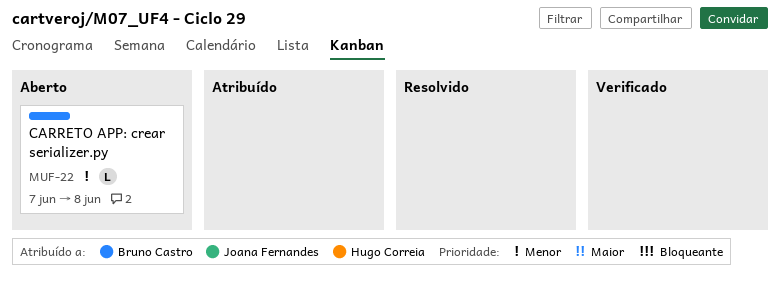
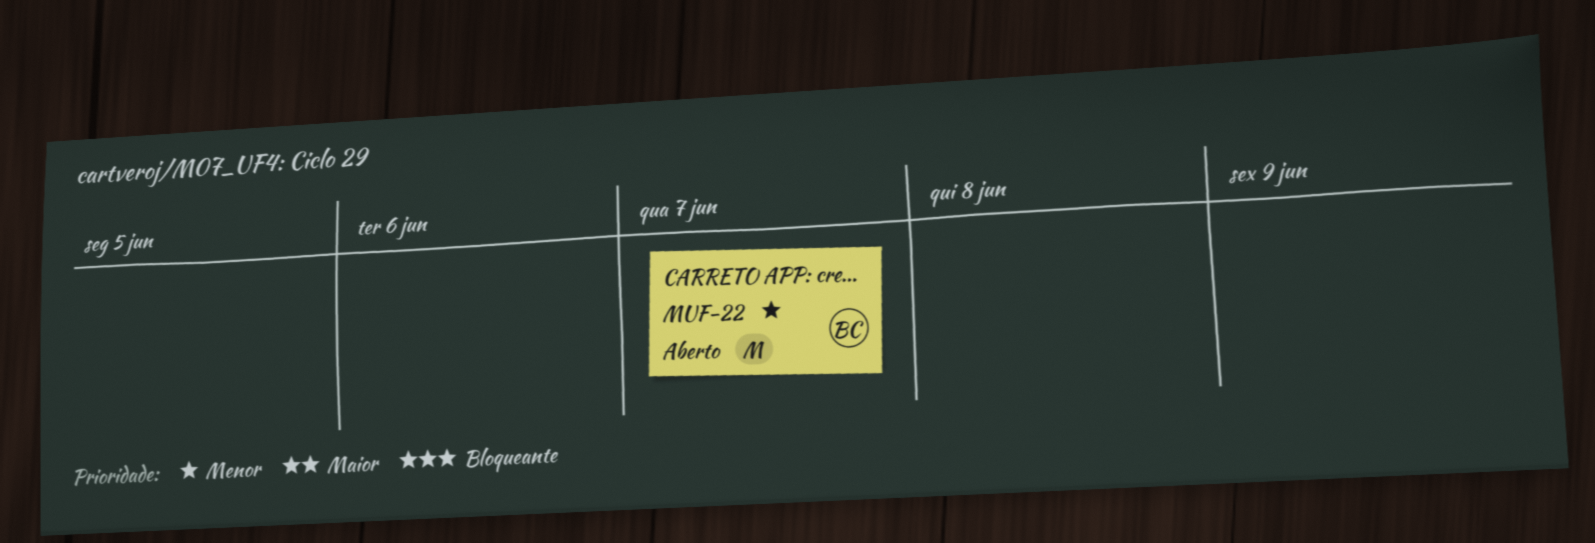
MUF-22, estimate: L -> M
MUF-22, due: Jun 8 -> Jun 7

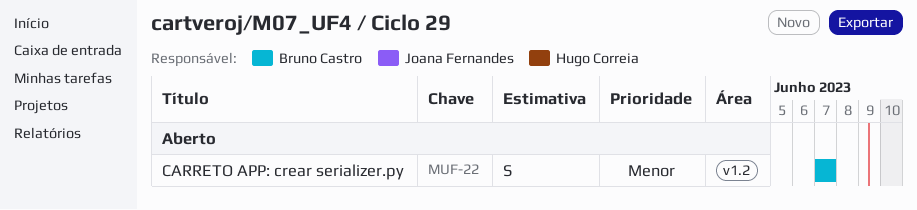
MUF-22, estimate: M -> S

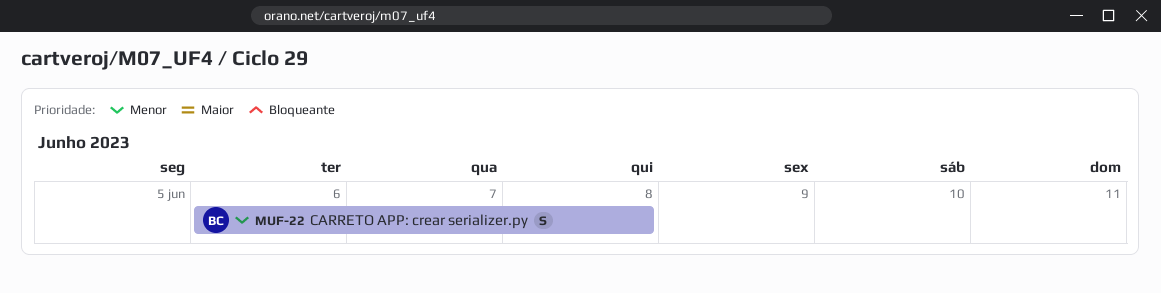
MUF-22, start: Jun 7 -> Jun 6
MUF-22, due: Jun 7 -> Jun 8

